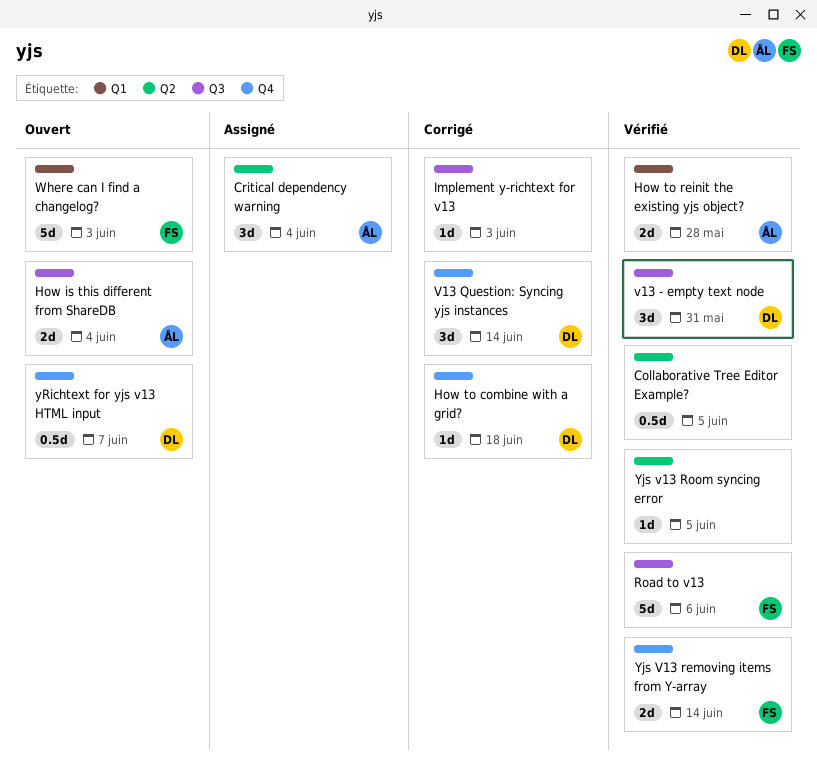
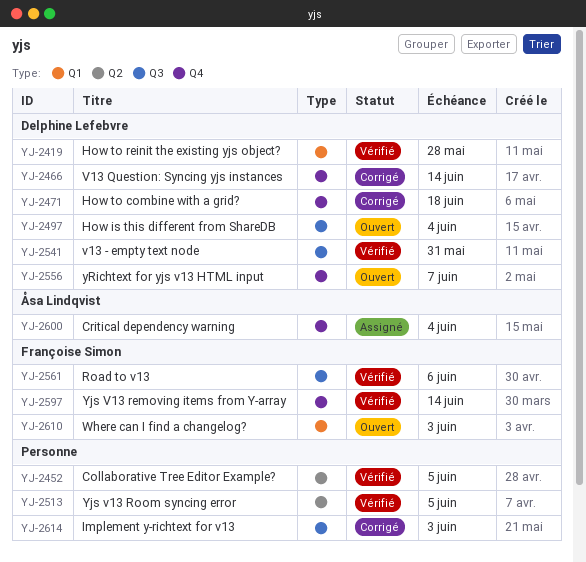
Critical dependency warning, label: Q2 -> Q4
How is this different from ShareDB, owner: Åsa Lindqvist -> Delphine Lefebvre
How to reinit the existing yjs object?, owner: Åsa Lindqvist -> Delphine Lefebvre

